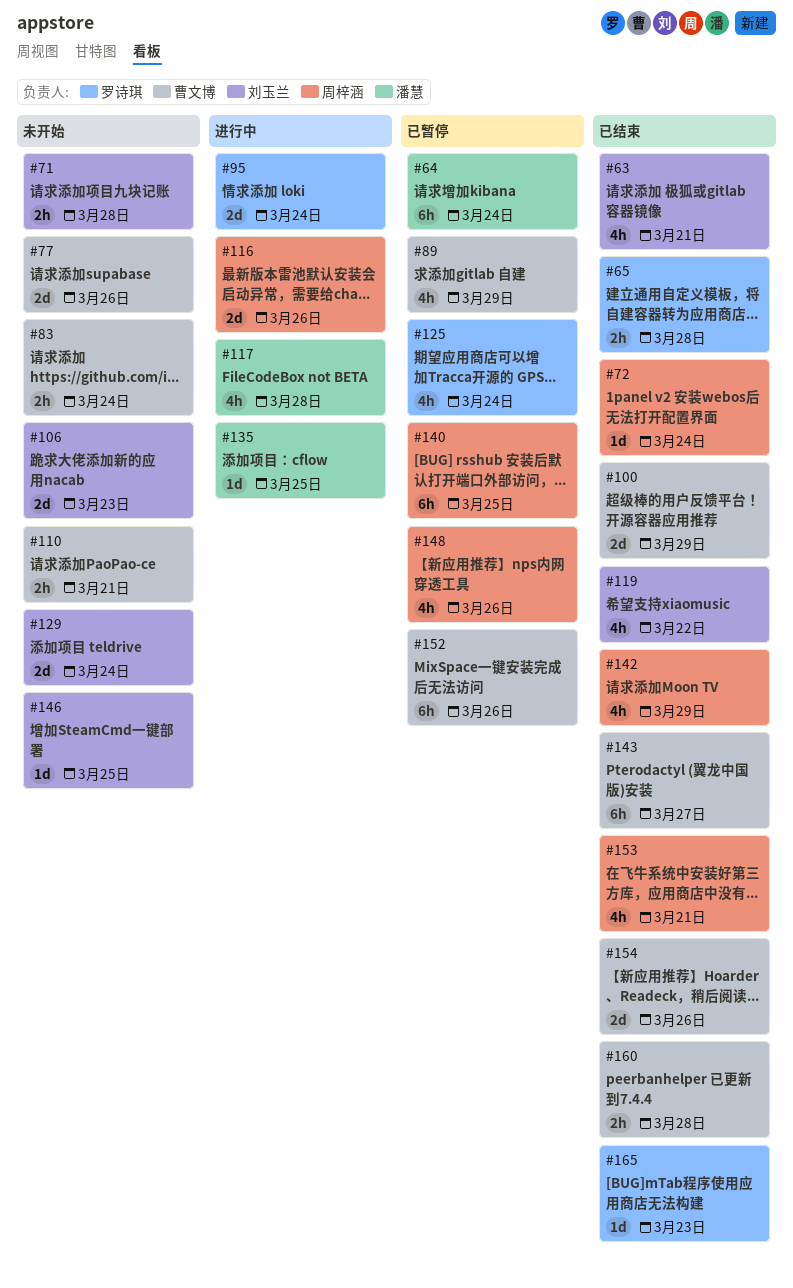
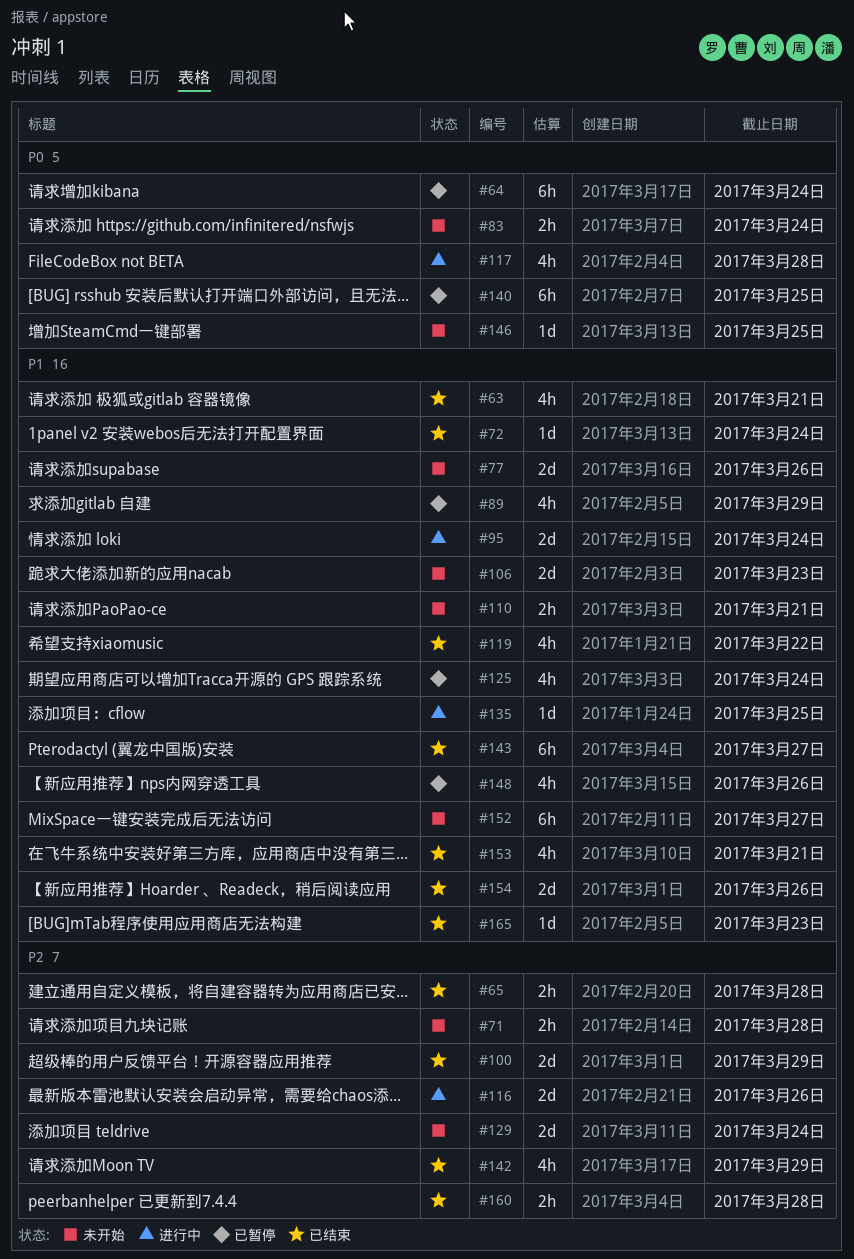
#152, status: 已暂停 -> 未开始
#152, due: Mar 26 -> Mar 27

